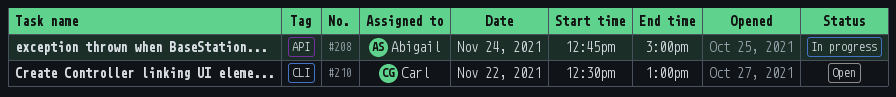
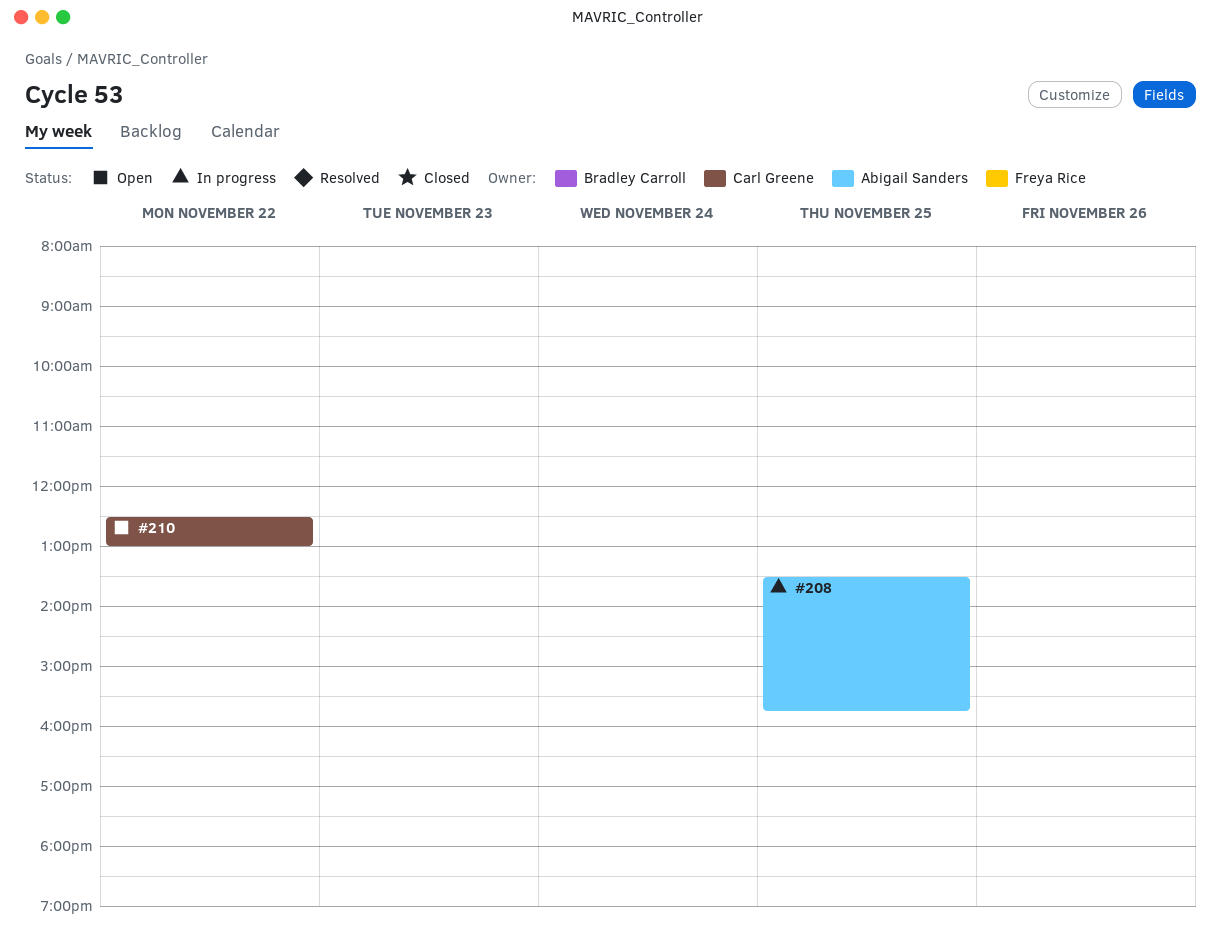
#208, day: Nov 24 -> Nov 25
#208, begins: 12:45 -> 13:30
#208, ends: 15:00 -> 15:45

